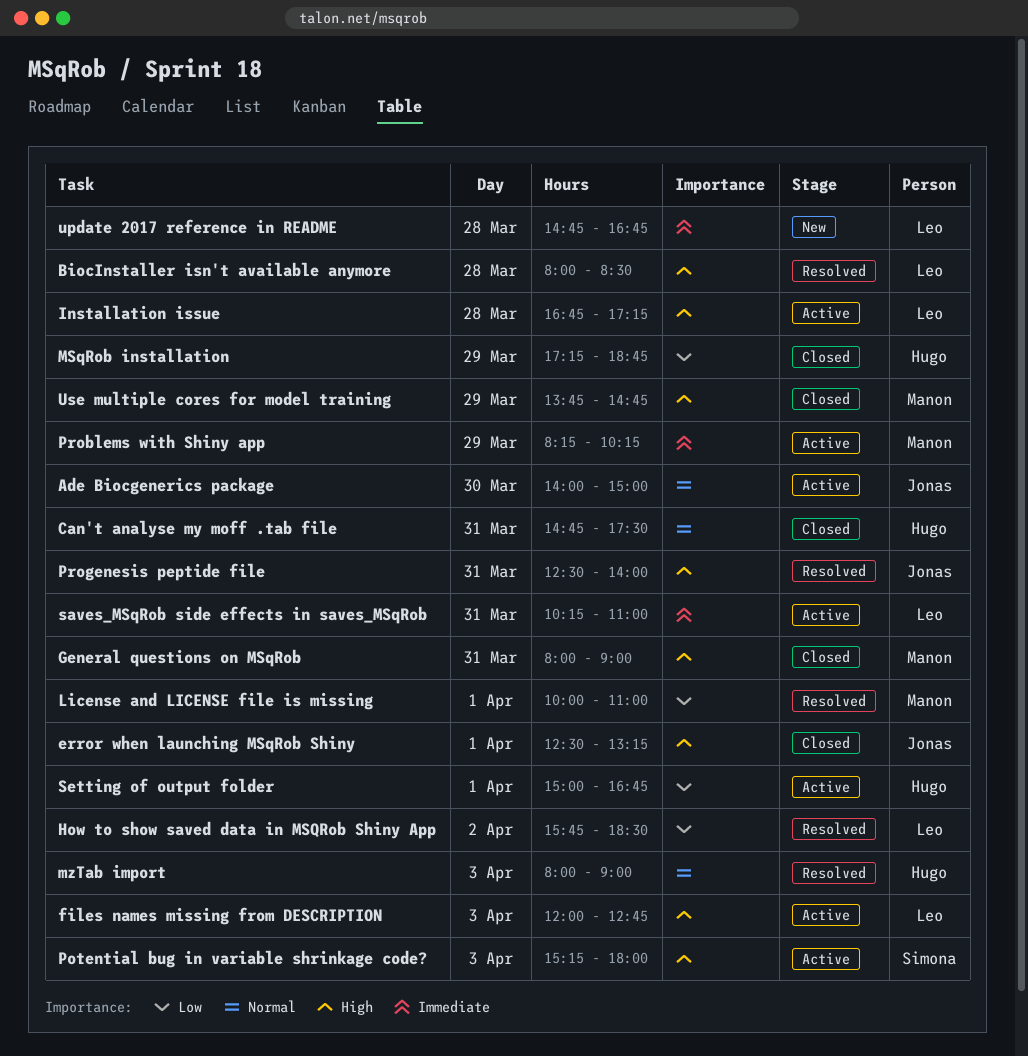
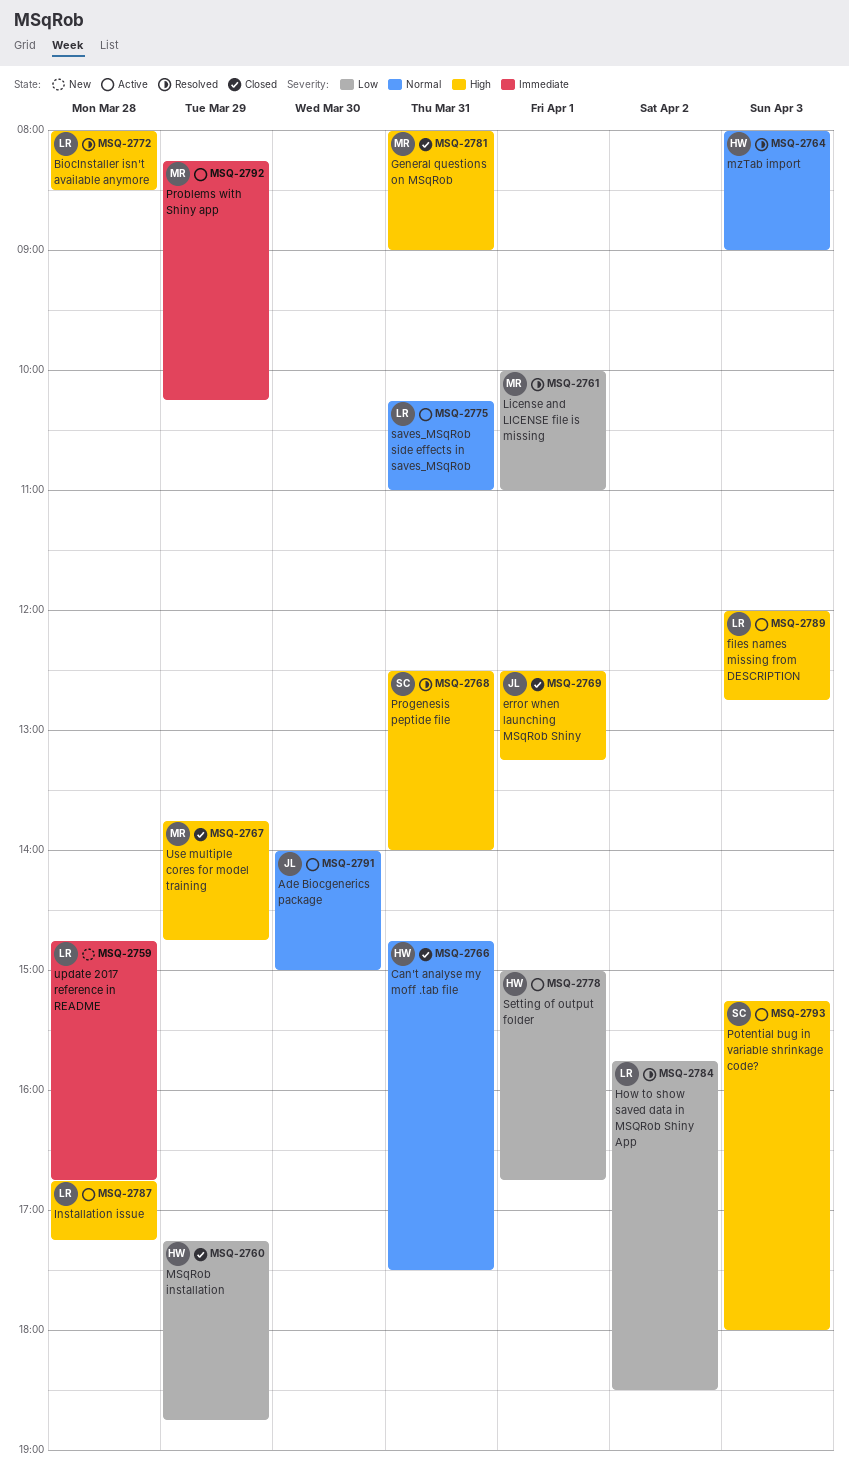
Progenesis peptide file, owner: Jonas -> Simona
saves_MSqRob side effects in saves_MSqRob, priority: Immediate -> Normal

